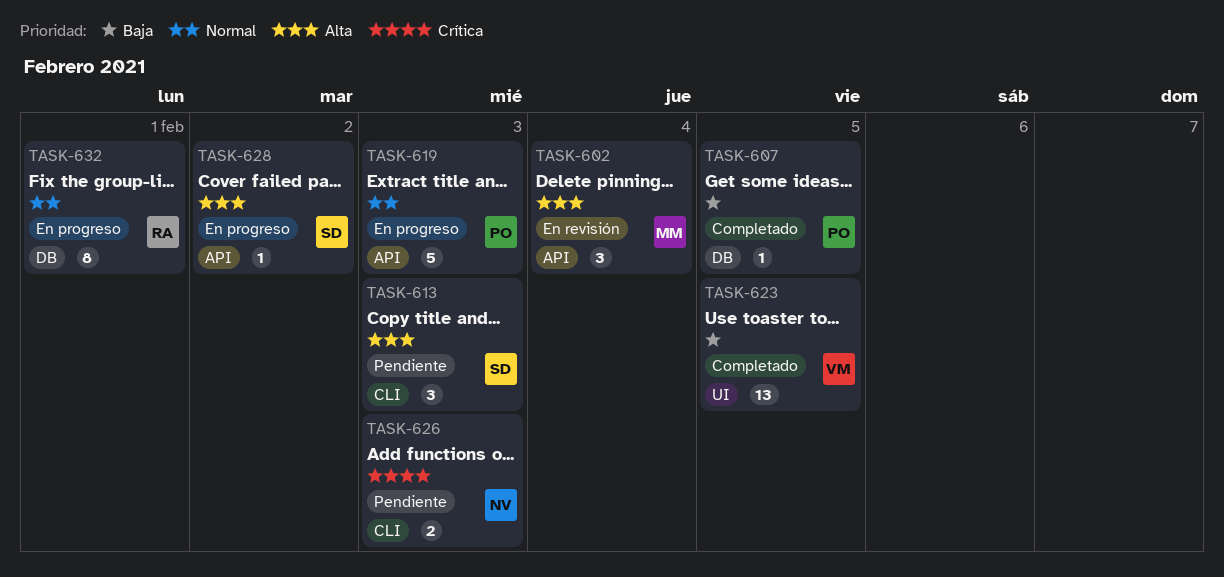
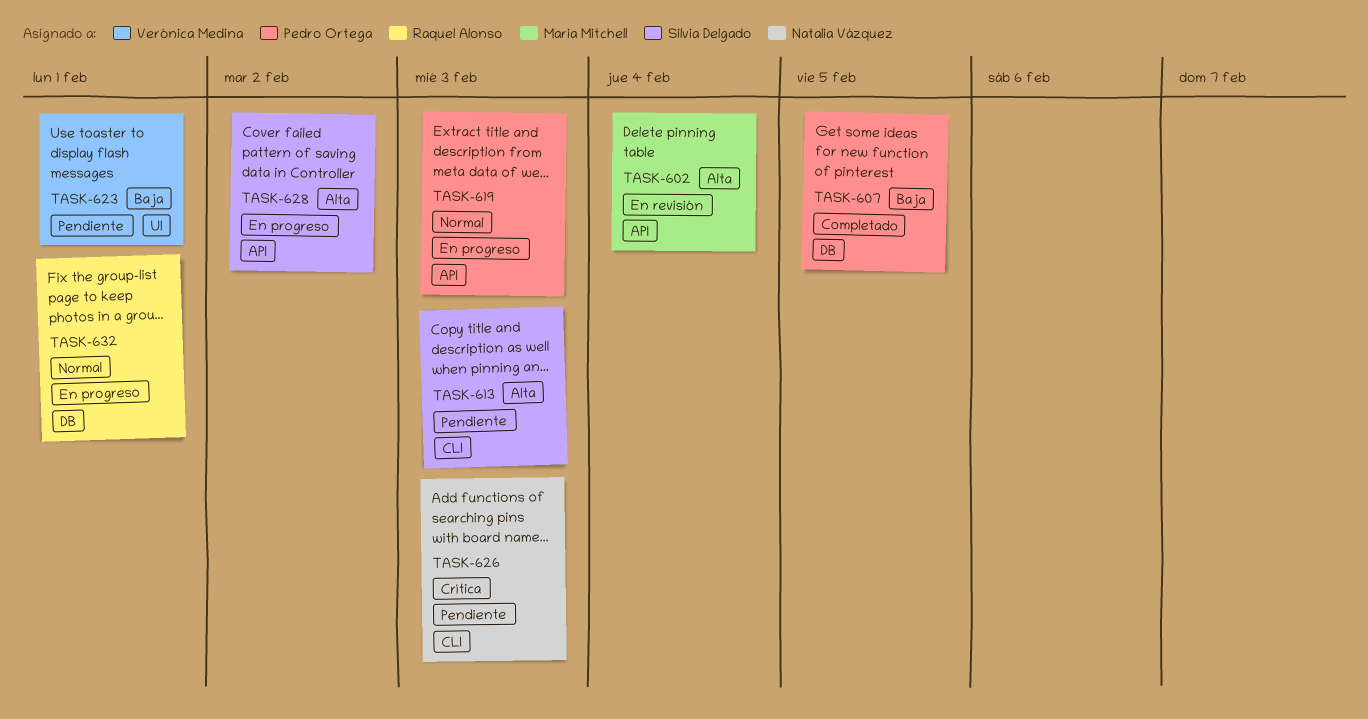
TASK-623, status: Completado -> Pendiente
TASK-623, due: Feb 5 -> Feb 1

